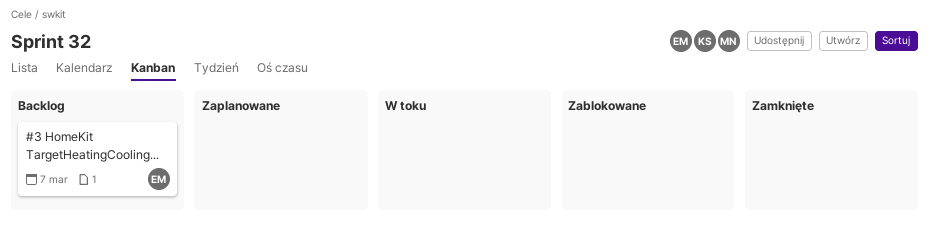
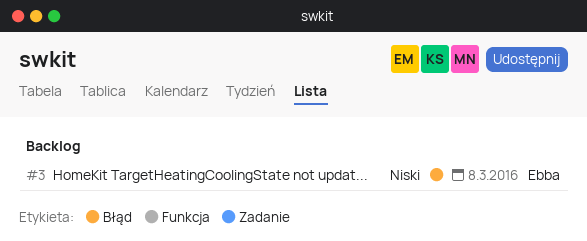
#3, due: Mar 7 -> Mar 8

